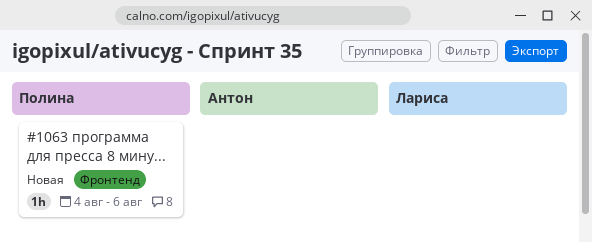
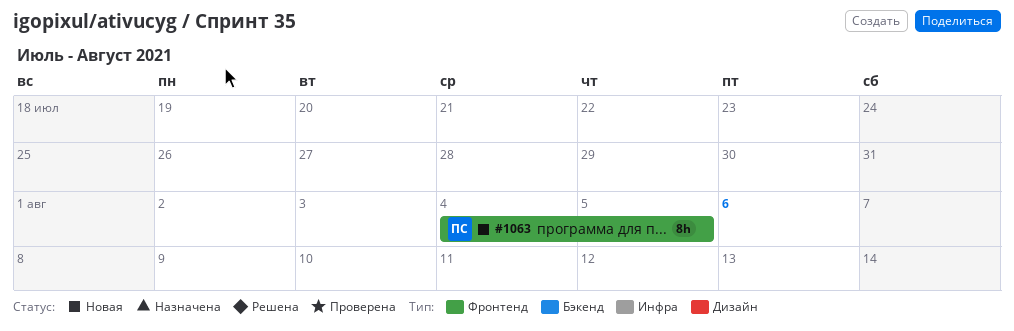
#1063, estimate: 1h -> 8h
#1063, due: Aug 6 -> Aug 5

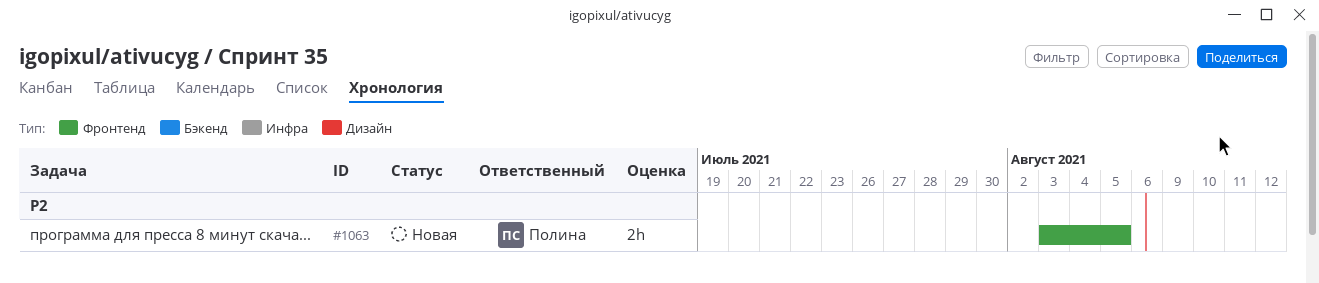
#1063, estimate: 8h -> 2h
#1063, start: Aug 4 -> Aug 3

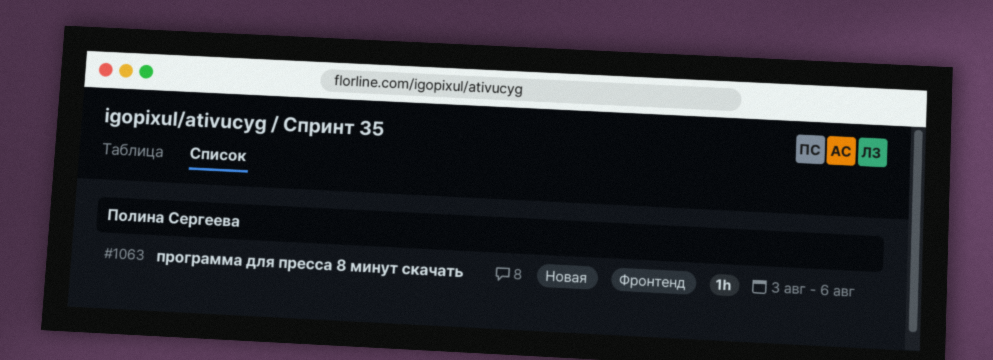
#1063, estimate: 2h -> 1h
#1063, due: Aug 5 -> Aug 6

